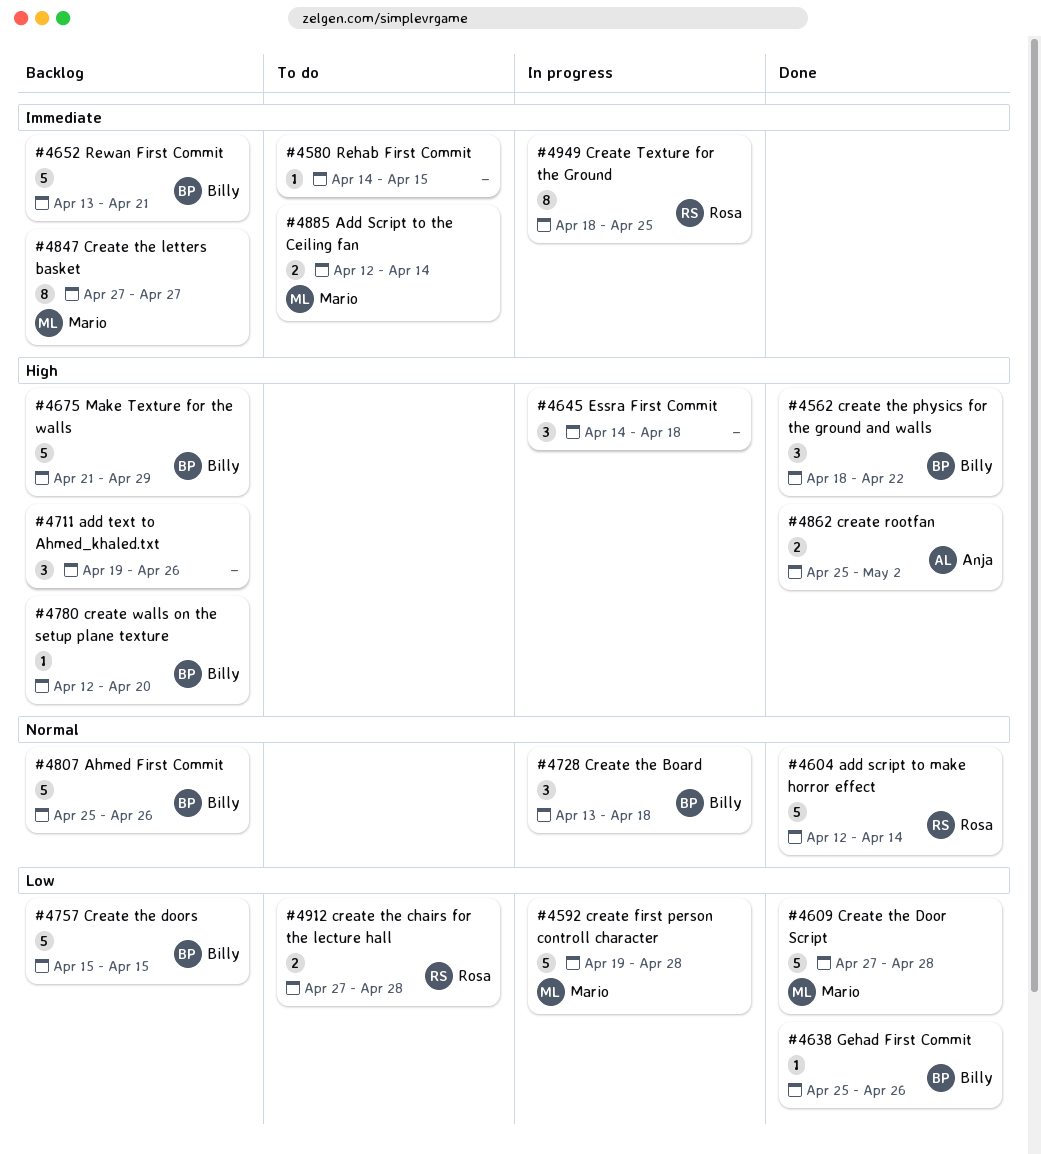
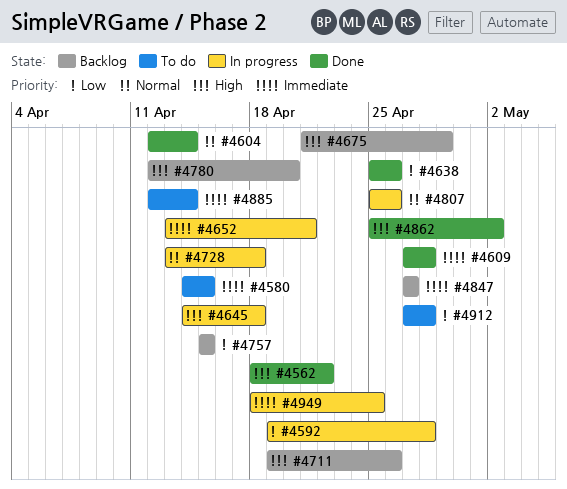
#4609, priority: Low -> Immediate
#4652, status: Backlog -> In progress
#4807, status: Backlog -> In progress

